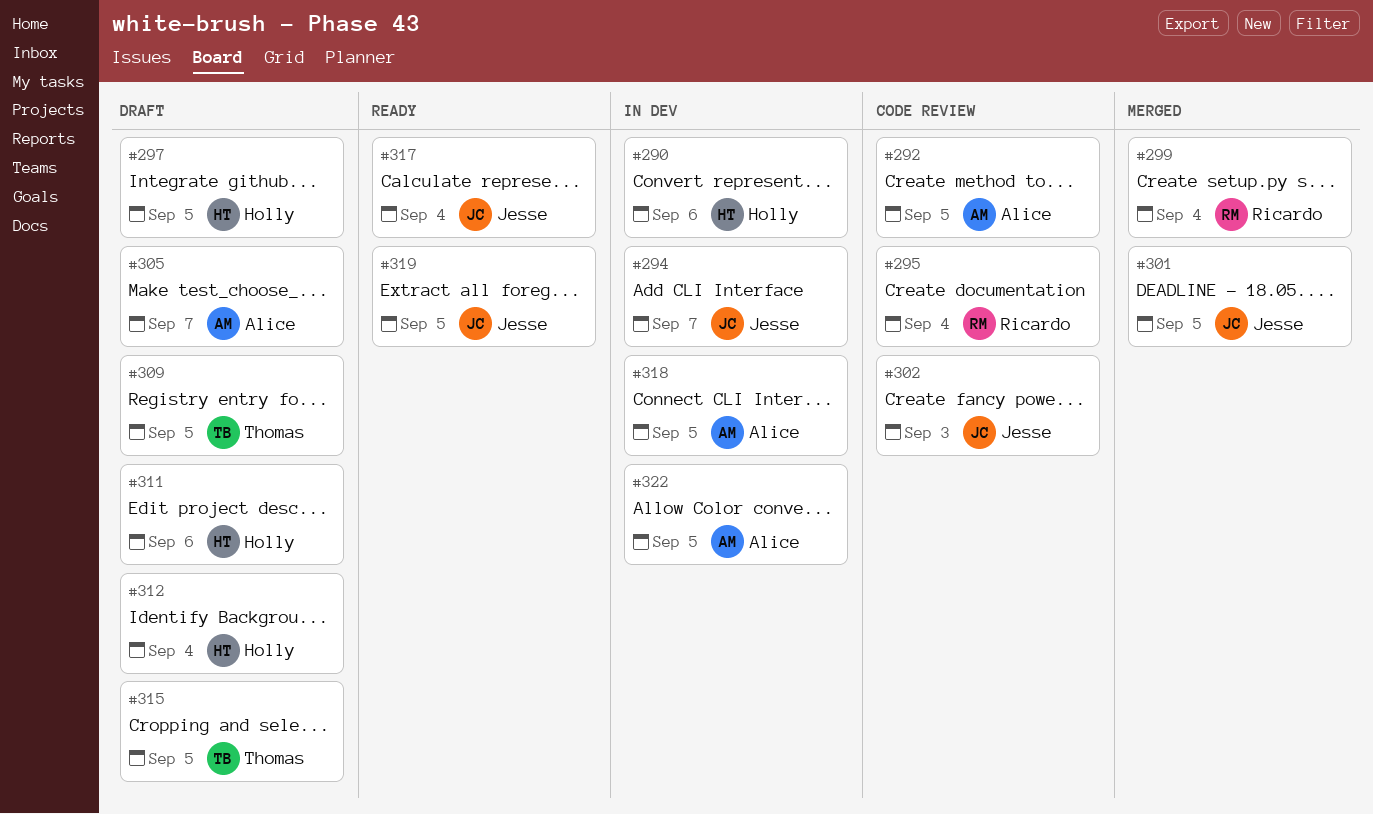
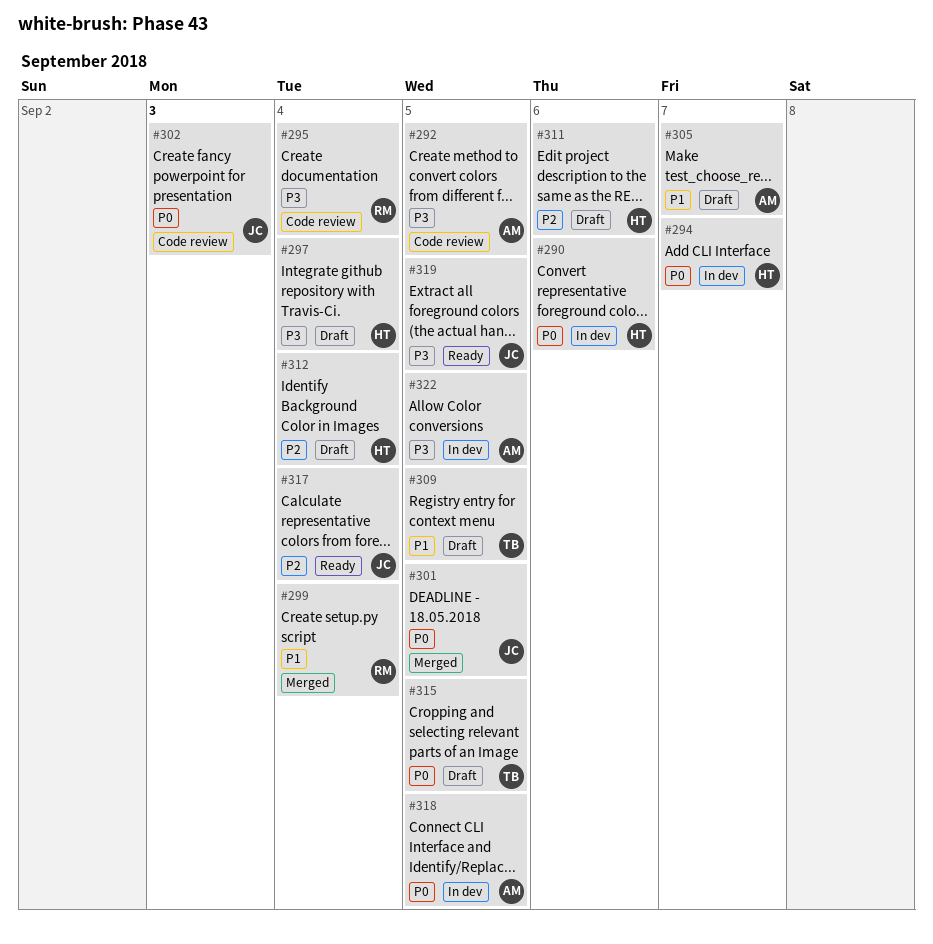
#294, owner: Jesse -> Holly
#297, due: Sep 5 -> Sep 4

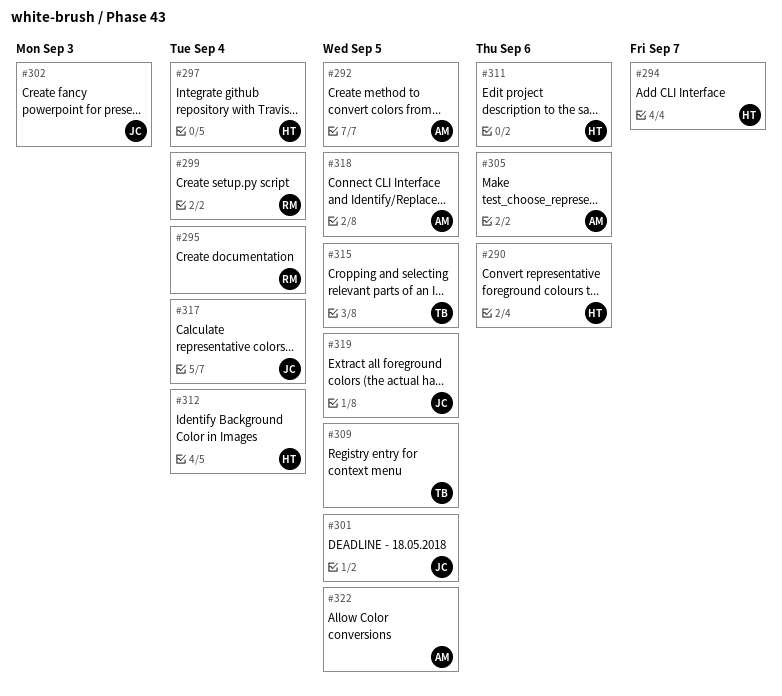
#305, due: Sep 7 -> Sep 6

